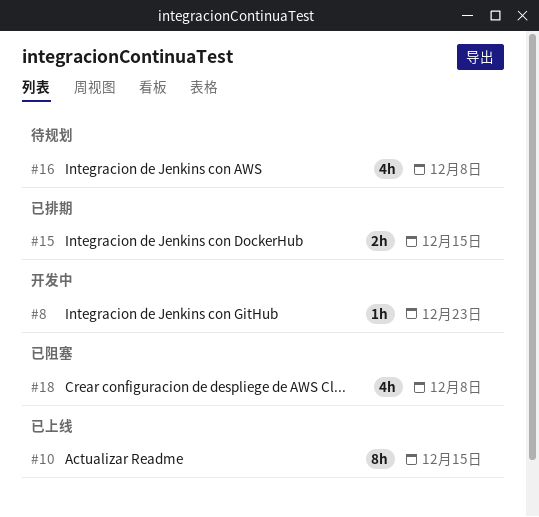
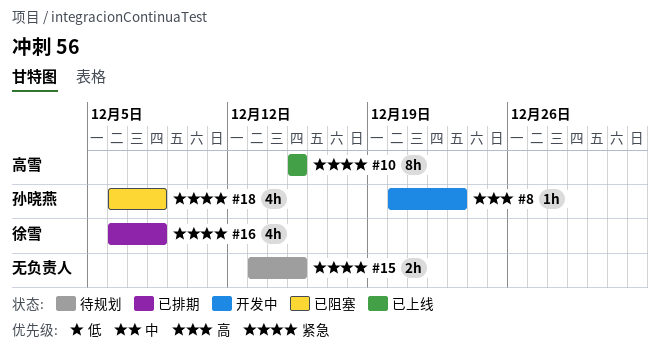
#15, status: 已排期 -> 待规划
#16, status: 待规划 -> 已排期

